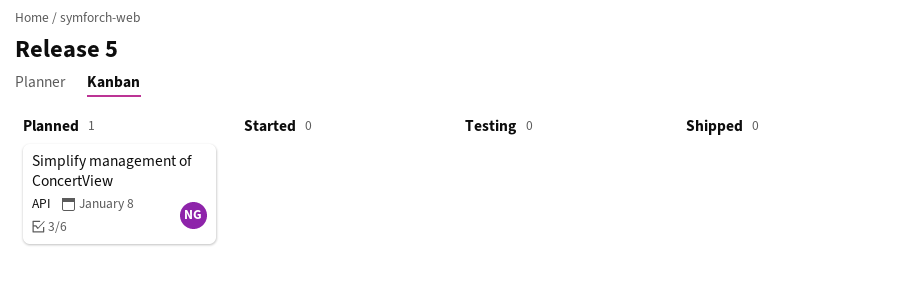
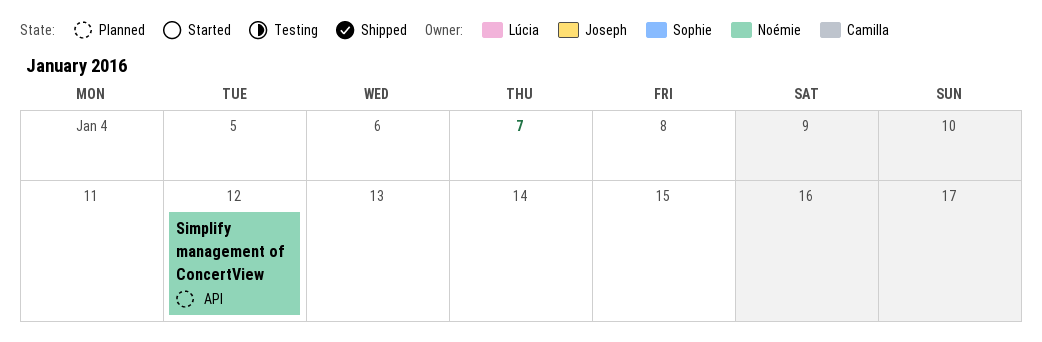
Simplify management of ConcertView, due: Jan 8 -> Jan 12

